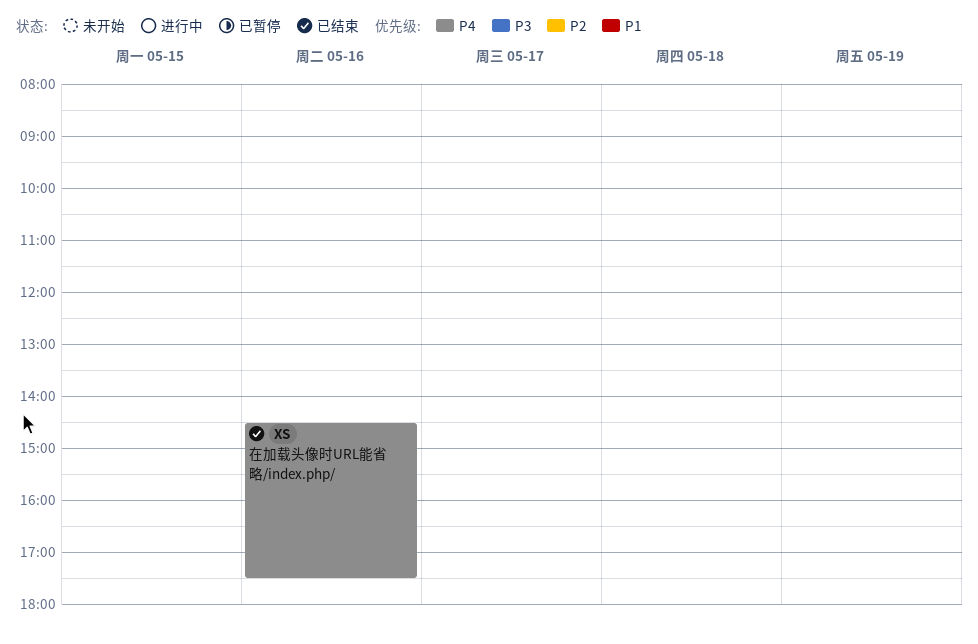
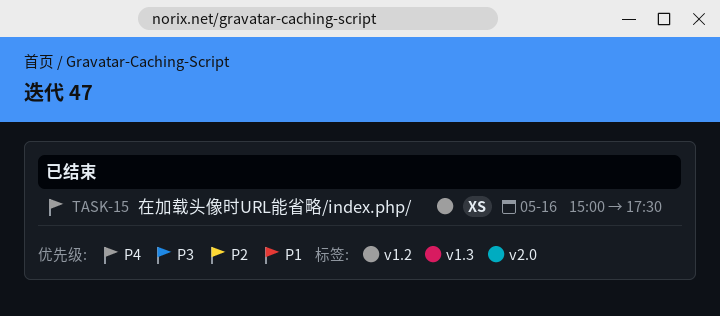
在加载头像时URL能省略/index.php/, begins: 14:30 -> 15:00

